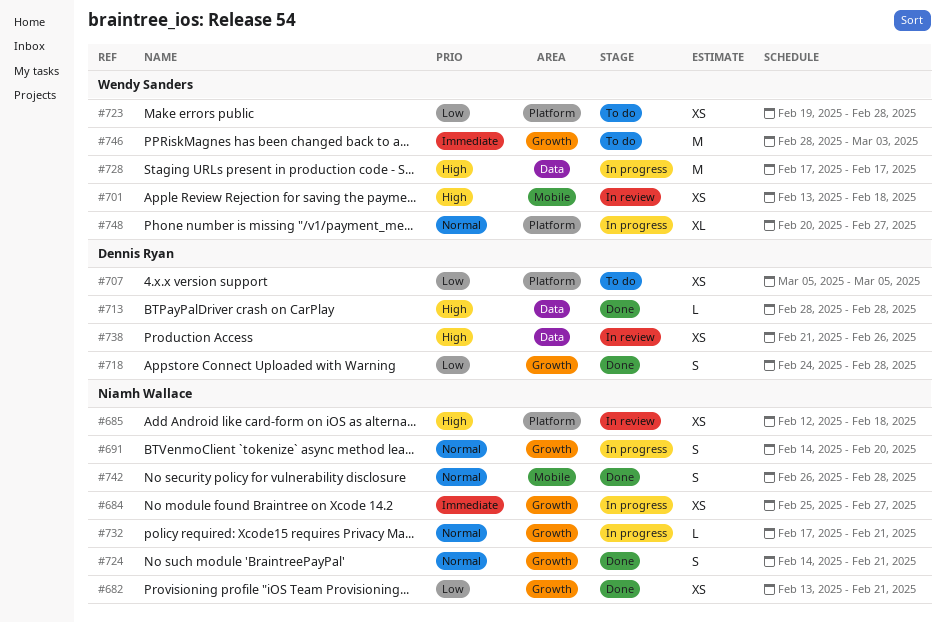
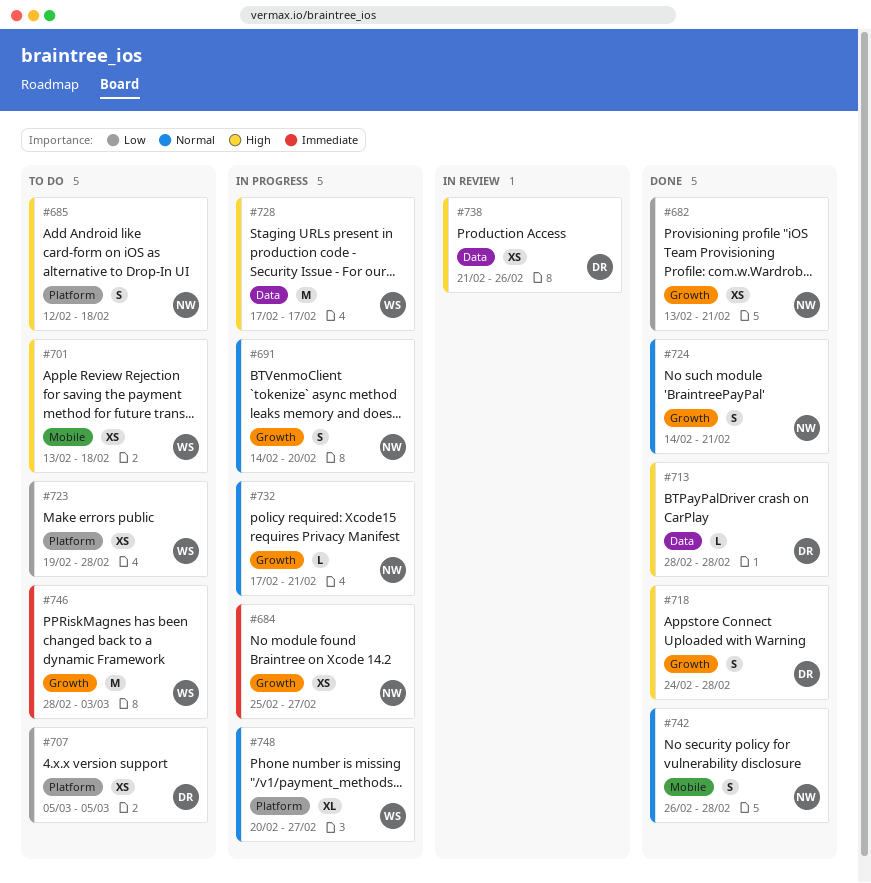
#685, status: In review -> To do
#685, estimate: XS -> S
#701, status: In review -> To do
#718, priority: Low -> High

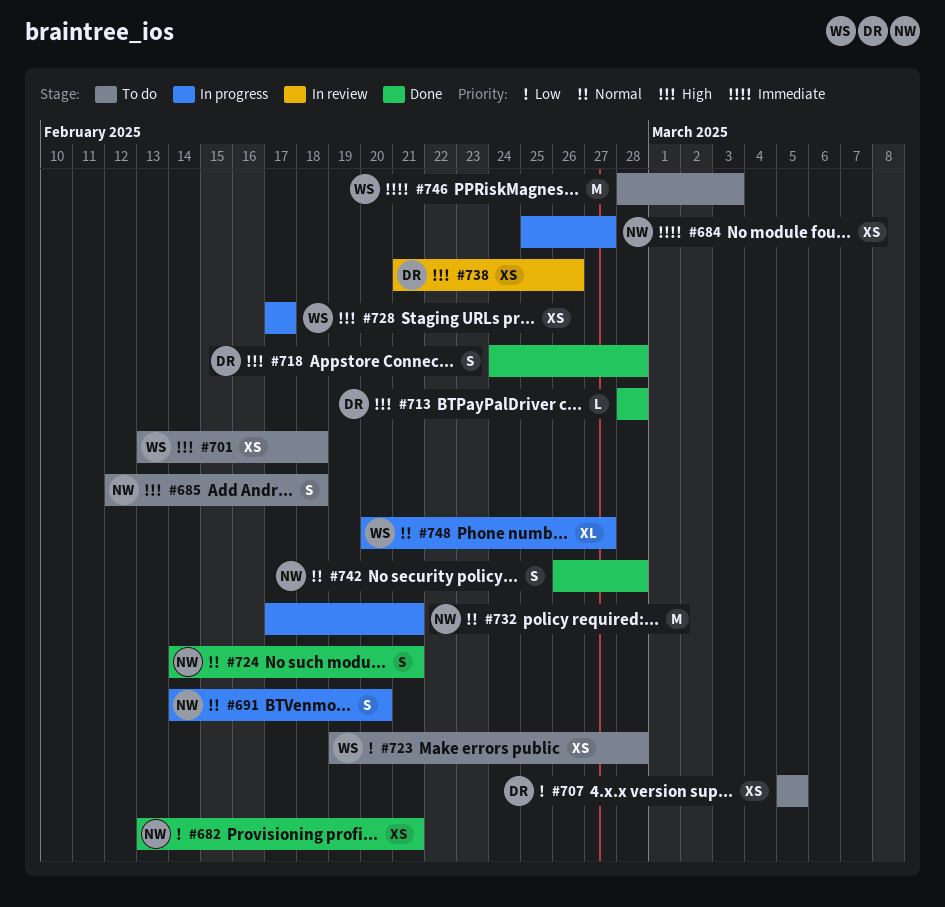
#728, estimate: M -> XS
#732, estimate: L -> M

